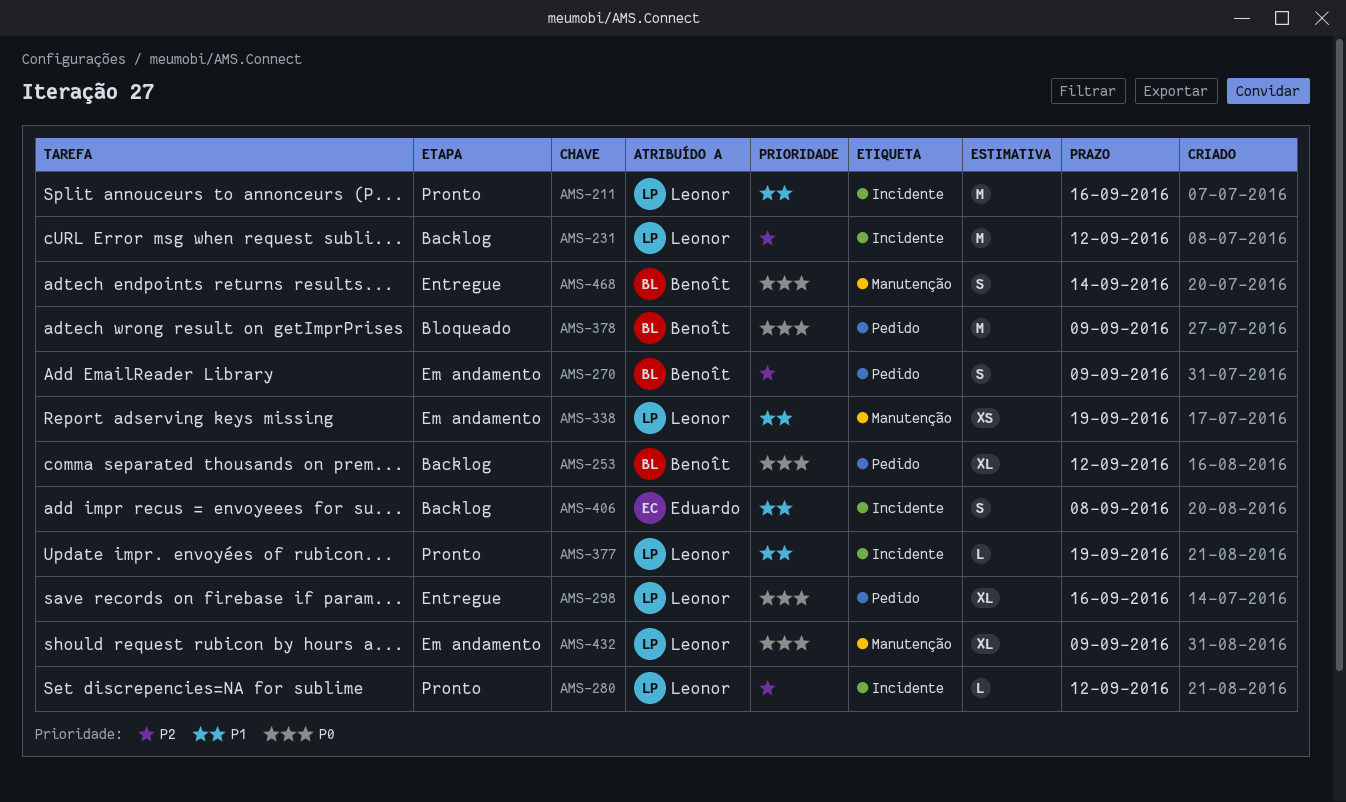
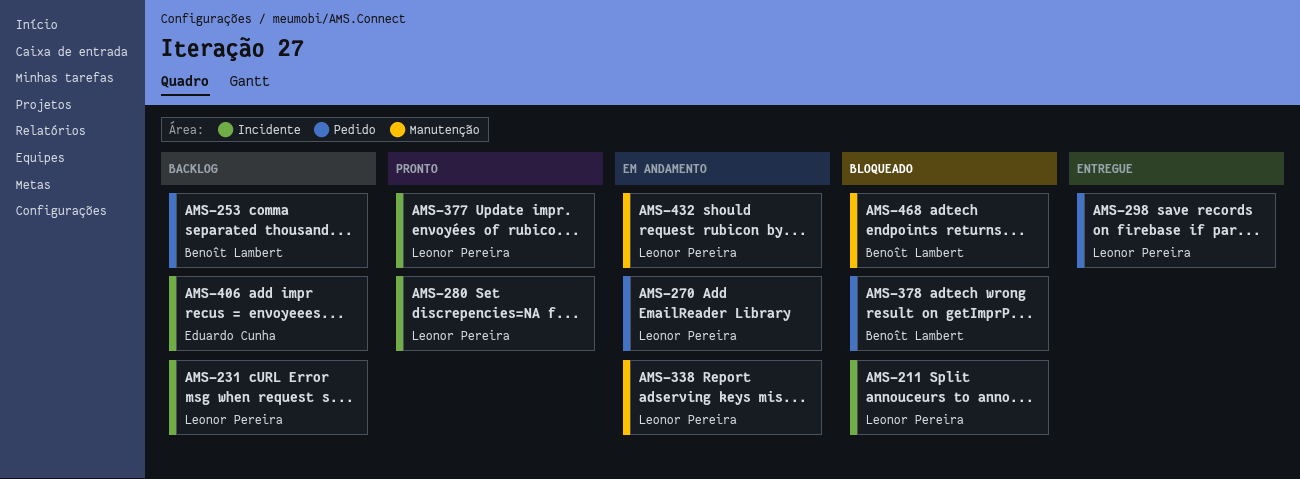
AMS-211, status: Pronto -> Bloqueado
AMS-270, owner: Benoît Lambert -> Leonor Pereira
AMS-468, status: Entregue -> Bloqueado

